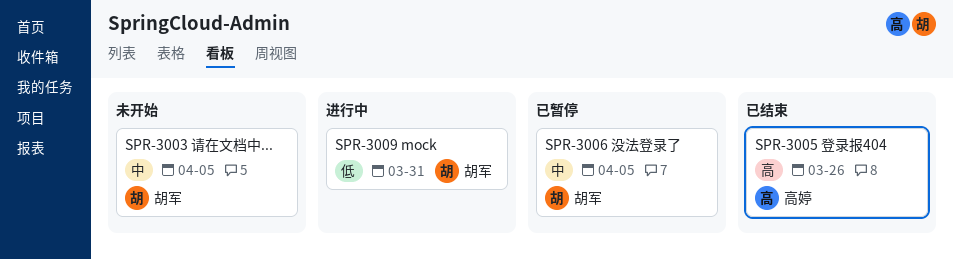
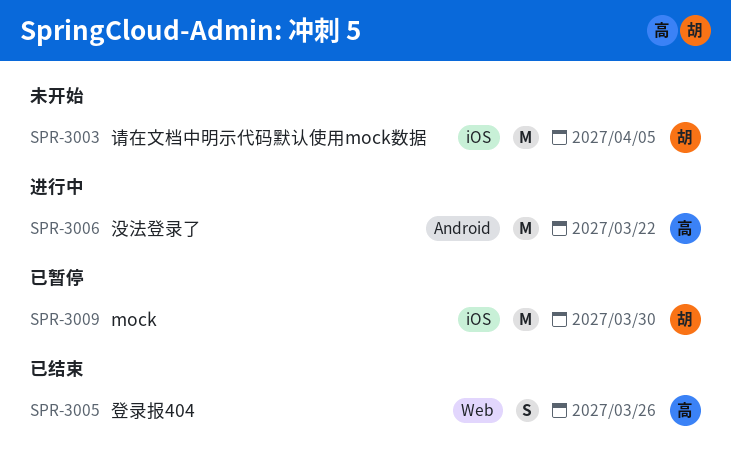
SPR-3006, status: 已暂停 -> 进行中
SPR-3006, owner: 胡军 -> 高婷
SPR-3006, due: Apr 5 -> Mar 22
SPR-3009, status: 进行中 -> 已暂停
SPR-3009, due: Mar 31 -> Mar 30

